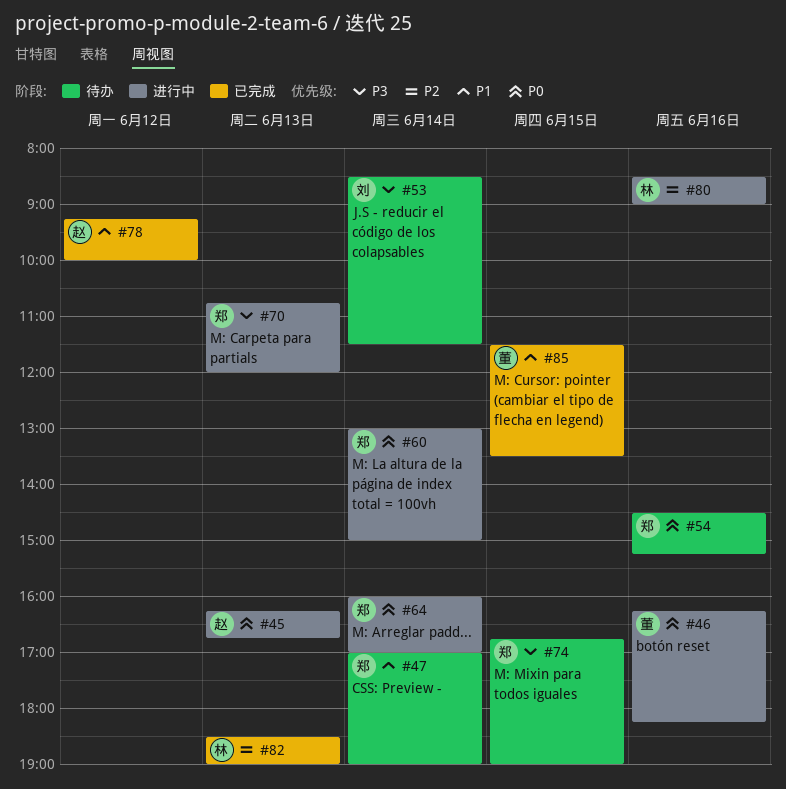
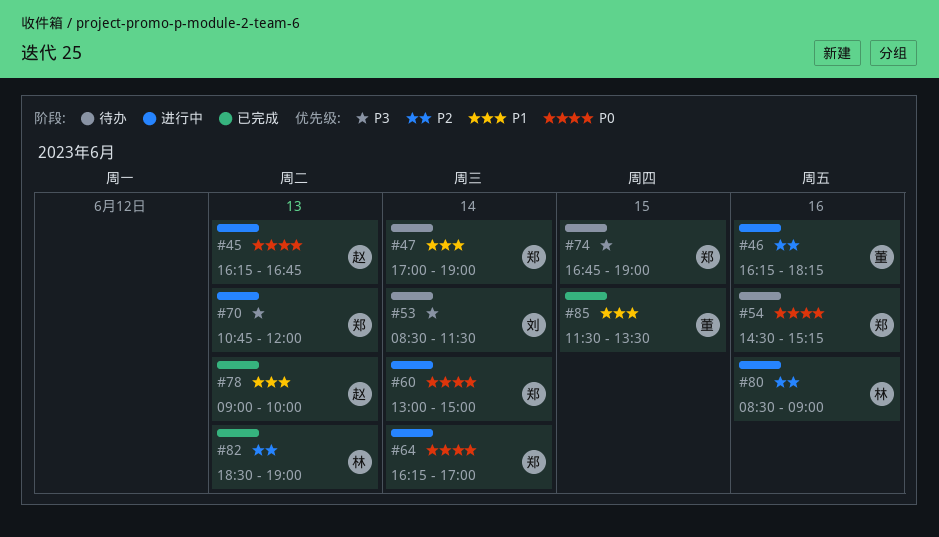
#46, priority: P0 -> P2
#64, begins: 16:00 -> 16:15
#78, day: Jun 12 -> Jun 13
#78, begins: 09:15 -> 09:00

